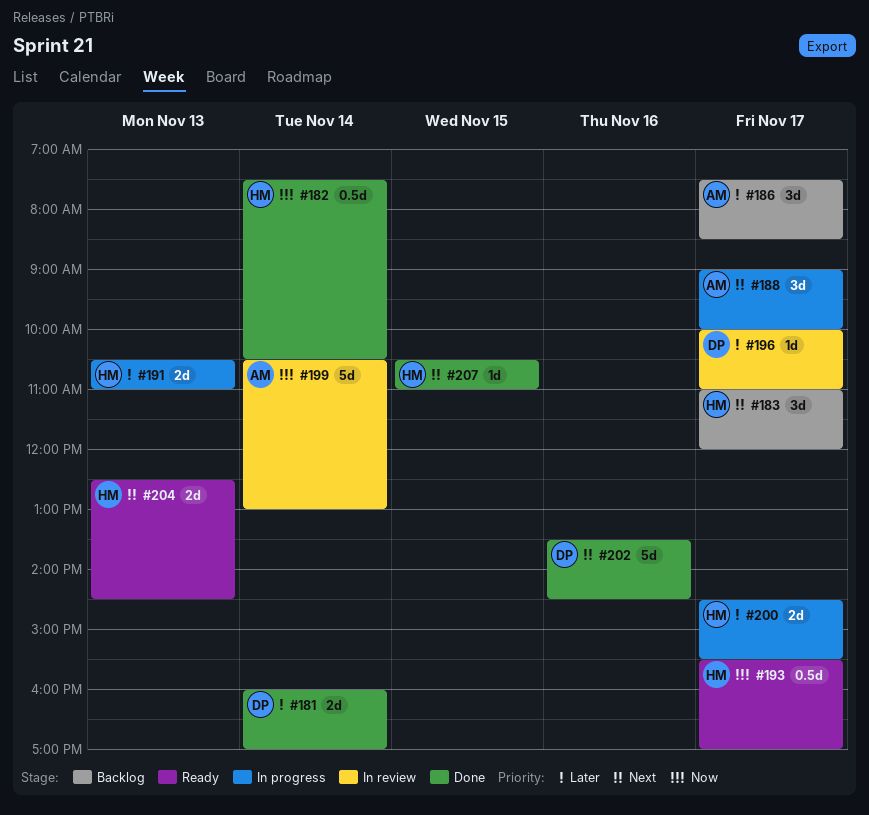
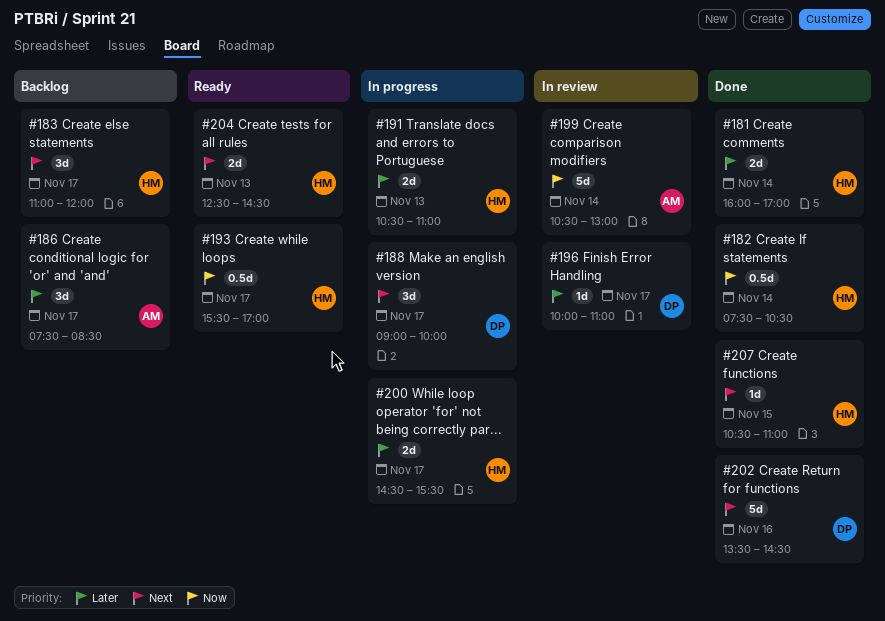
#181, owner: DP -> HM
#188, owner: AM -> DP

